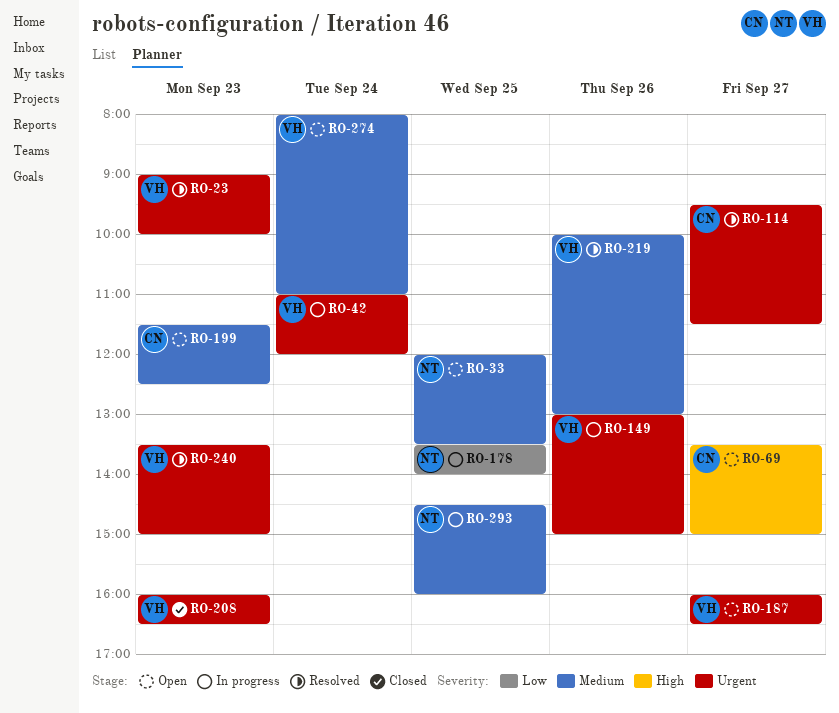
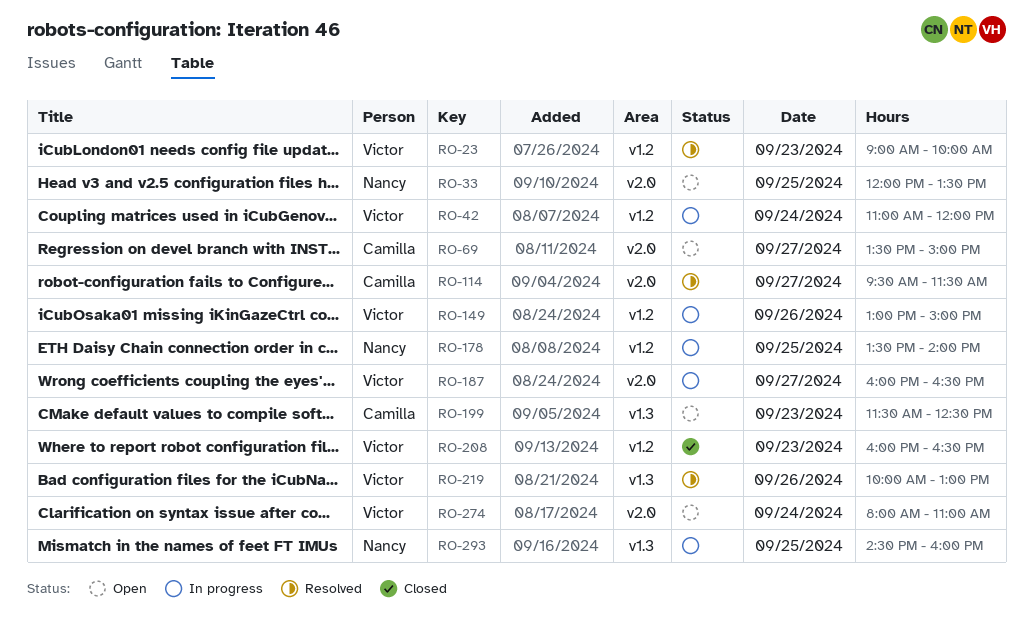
RO-187, status: Open -> In progress
RO-240: present -> none

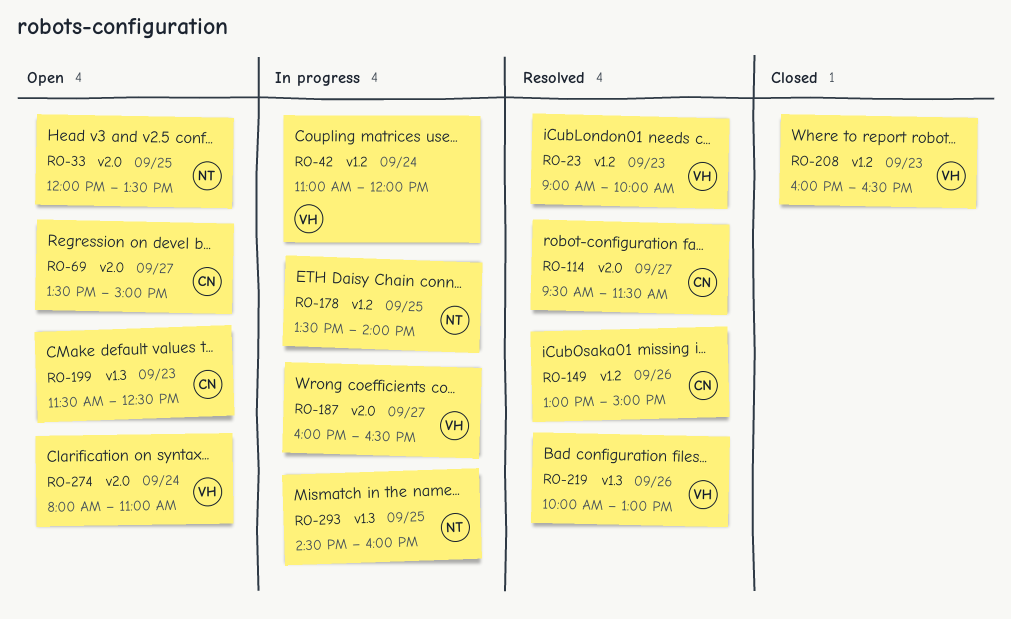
RO-149, status: In progress -> Resolved
RO-149, owner: Victor -> Camilla

